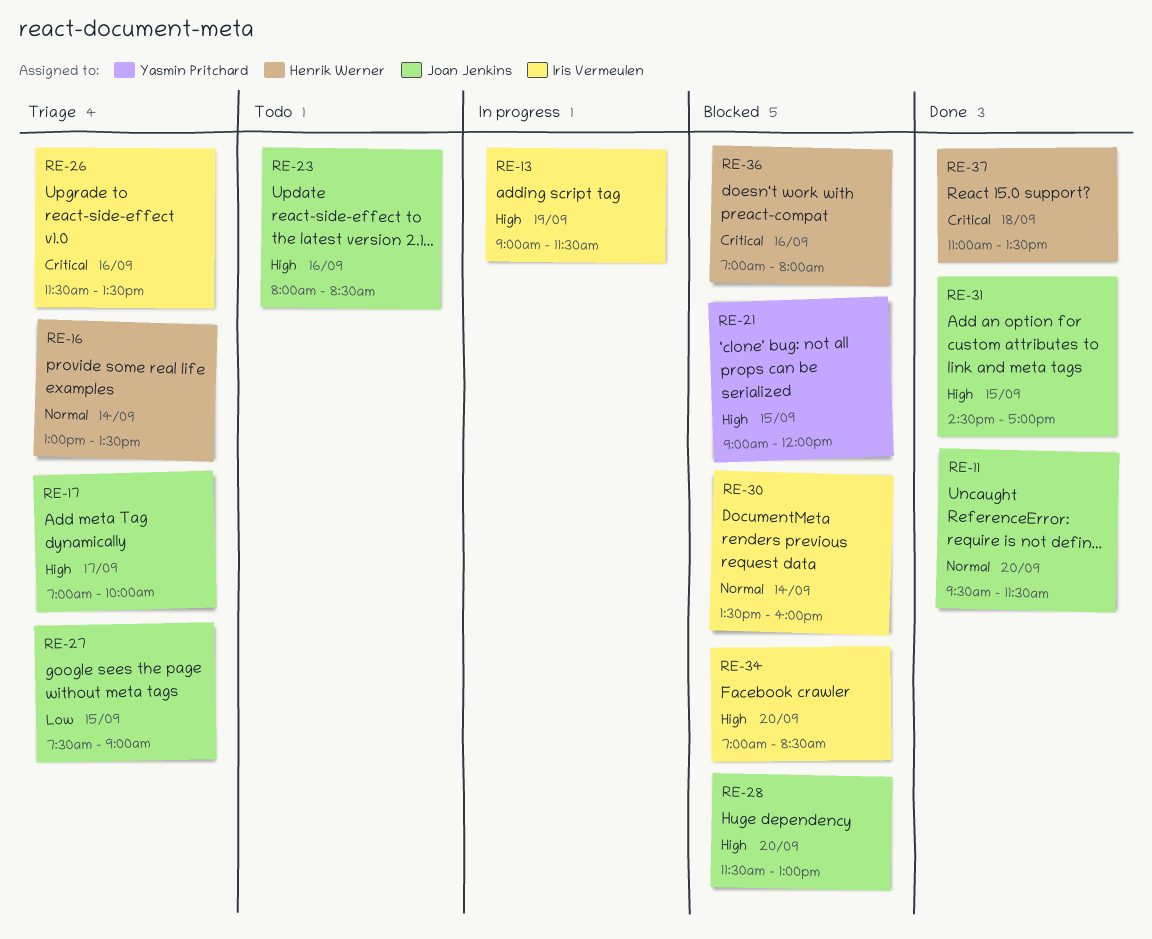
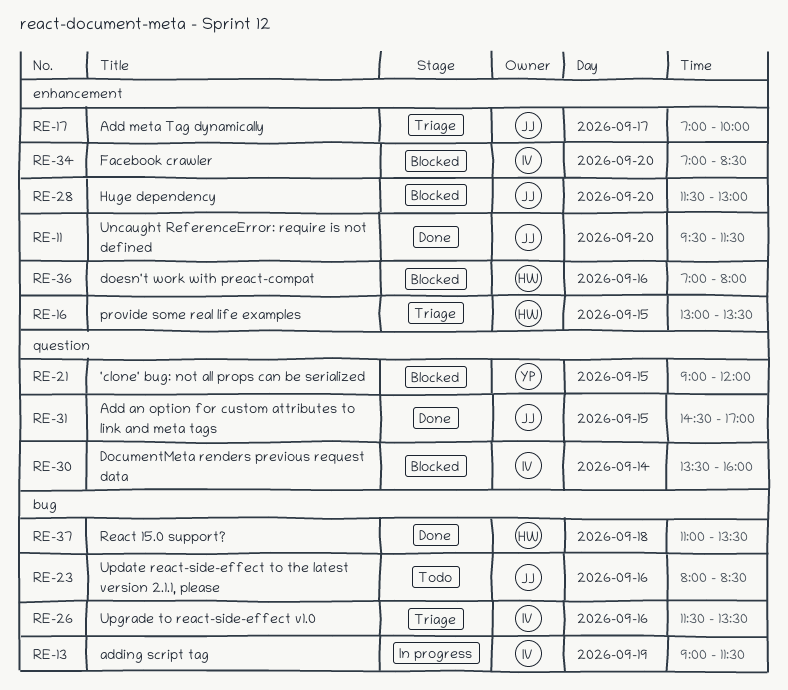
RE-16, day: Sep 14 -> Sep 15
RE-27: present -> none

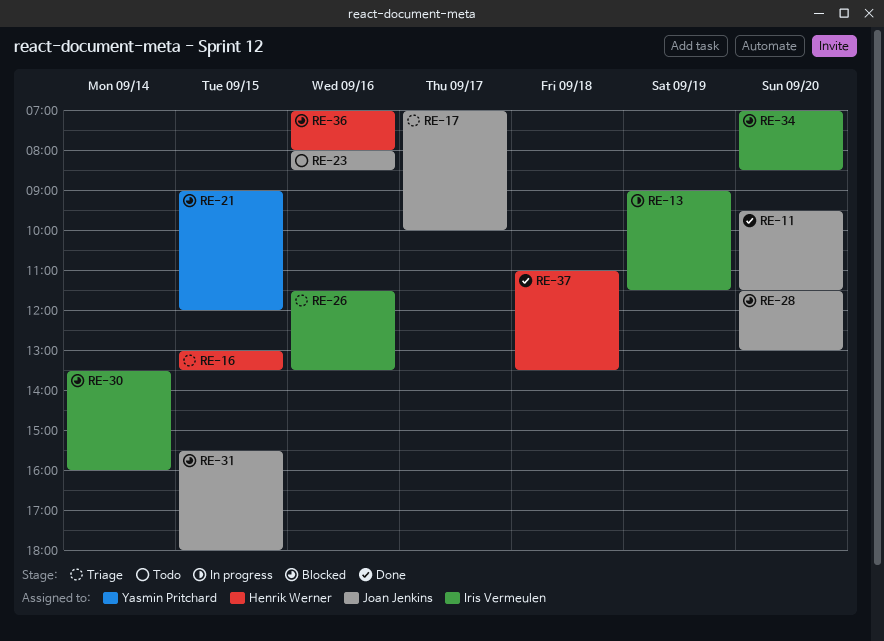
RE-31, status: Done -> Blocked
RE-31, begins: 14:30 -> 15:30
RE-31, ends: 17:00 -> 18:00

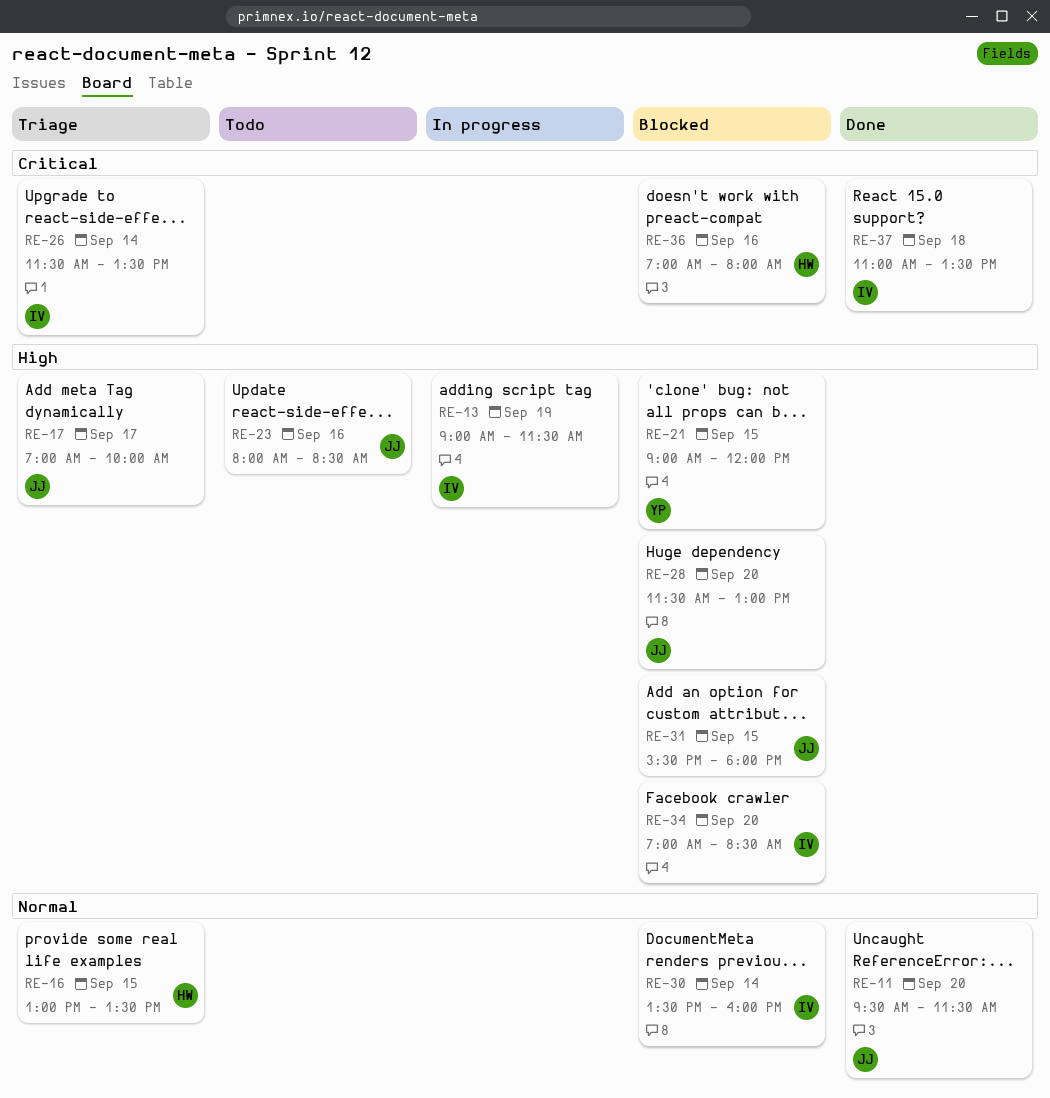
RE-26, day: Sep 16 -> Sep 14
RE-37, owner: Henrik Werner -> Iris Vermeulen

